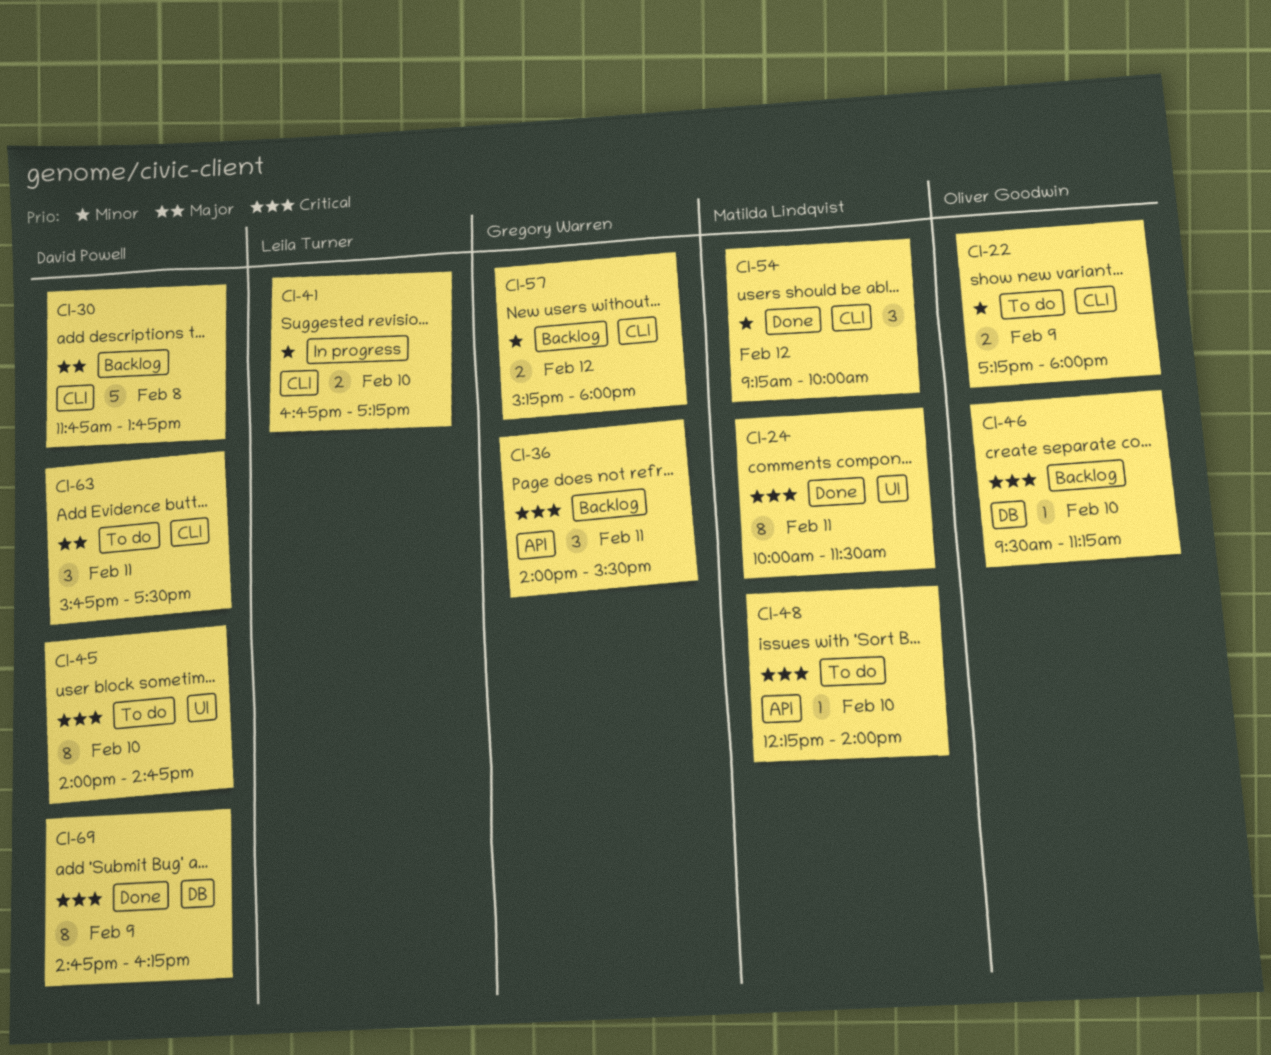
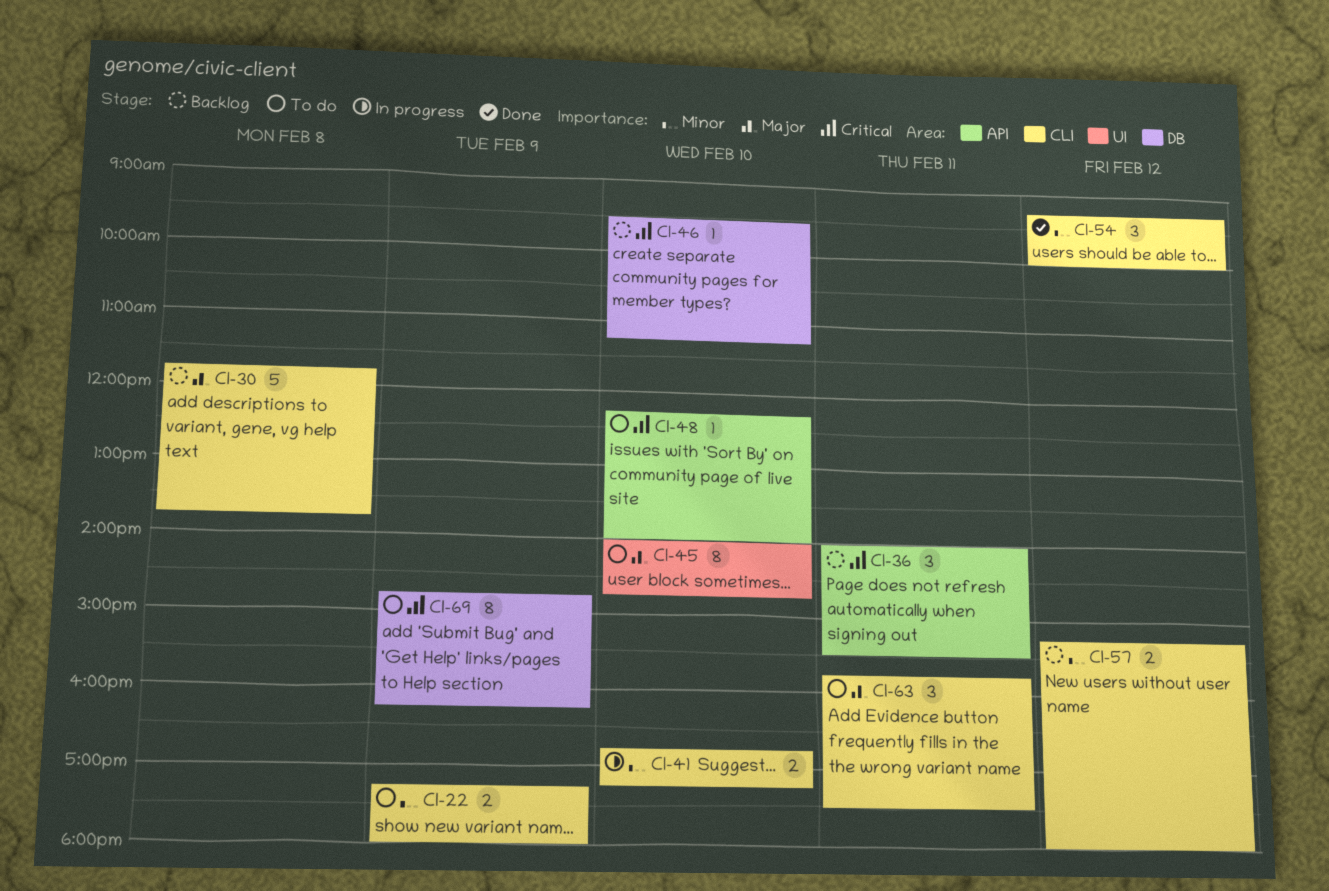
CI-24: present -> none
CI-45, priority: Critical -> Major
CI-69, status: Done -> To do

